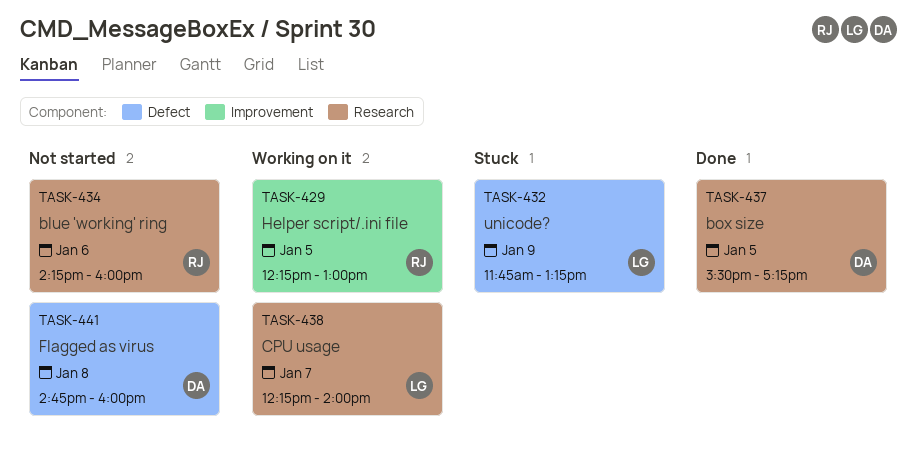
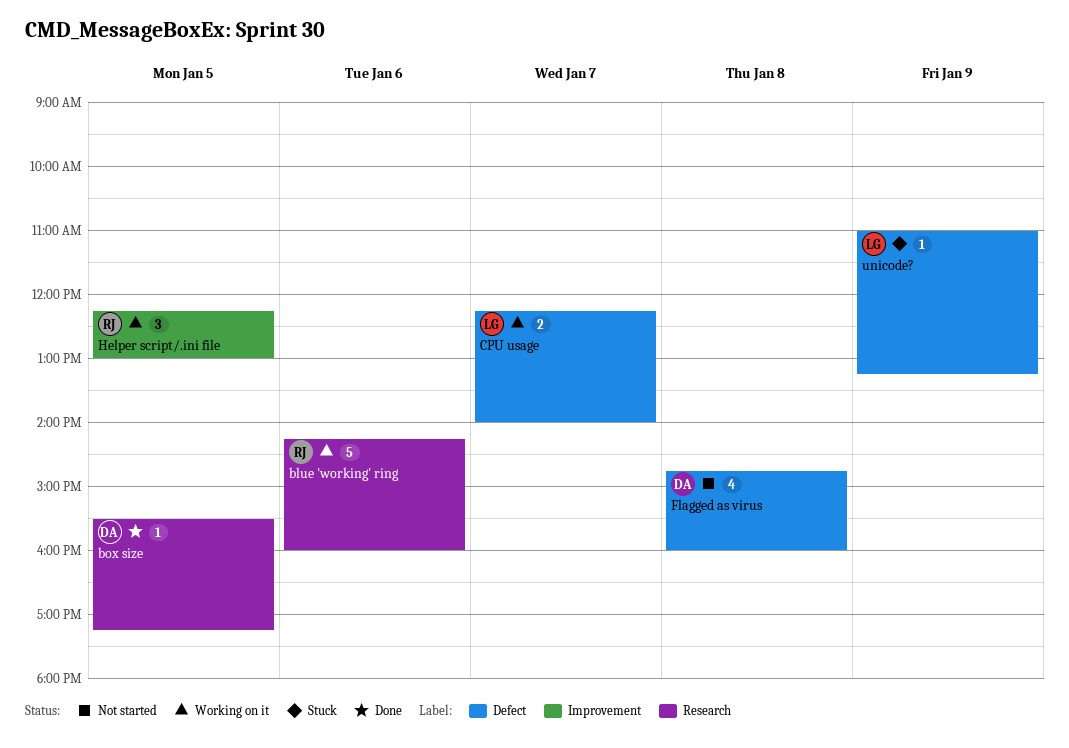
blue 'working' ring, status: Not started -> Working on it
CPU usage, label: Research -> Defect
unicode?, begins: 11:45 -> 11:00

